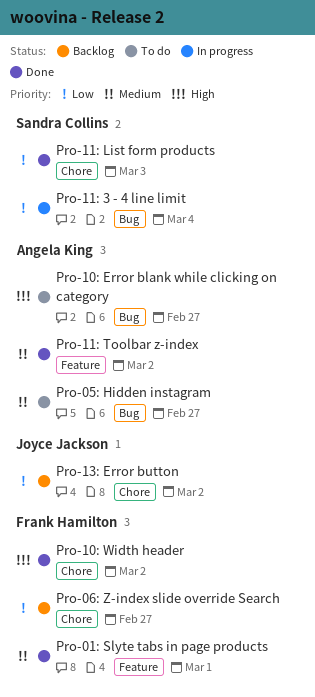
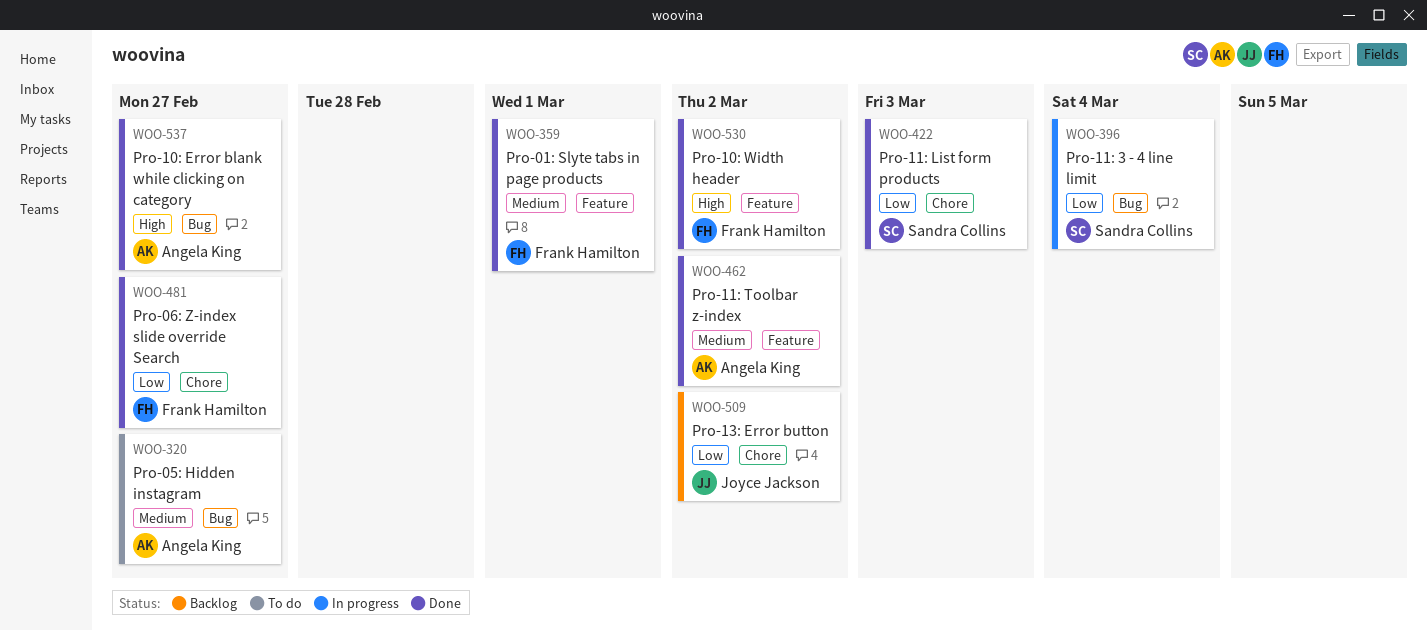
Pro-06: Z-index slide override Search, status: Backlog -> Done
Pro-10: Error blank while clicking on category, status: To do -> Done
Pro-10: Width header, label: Chore -> Feature

